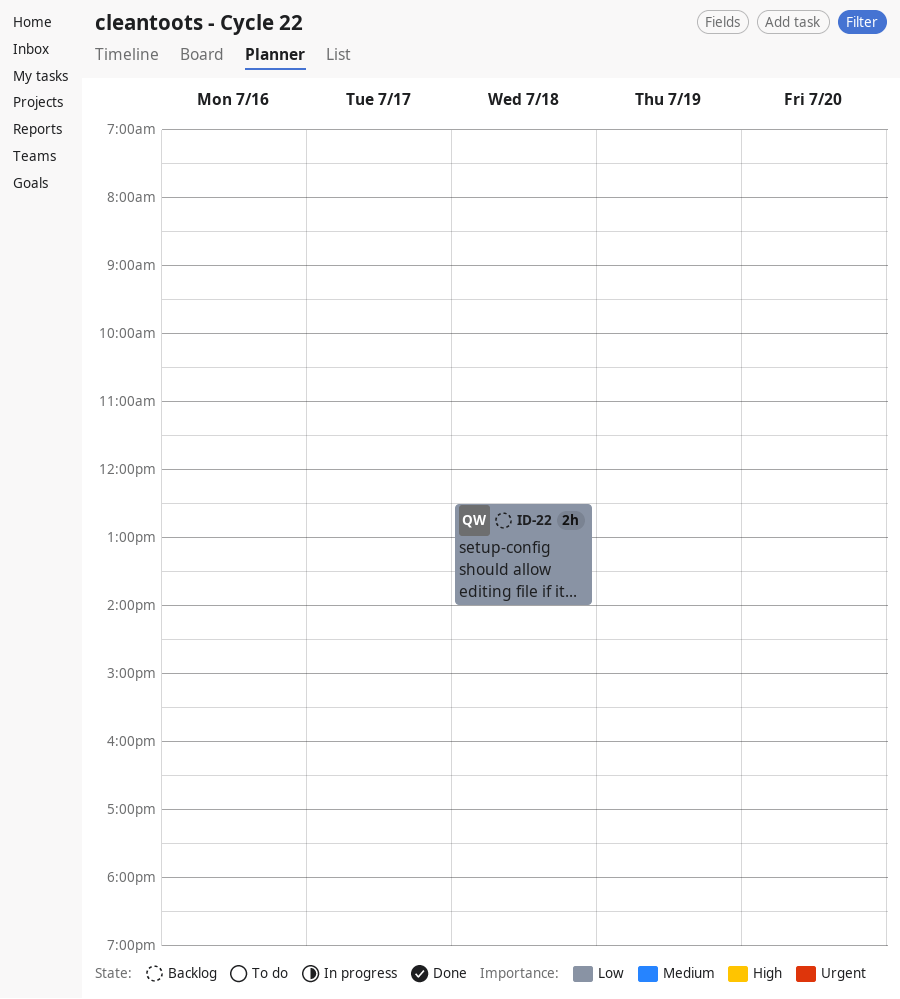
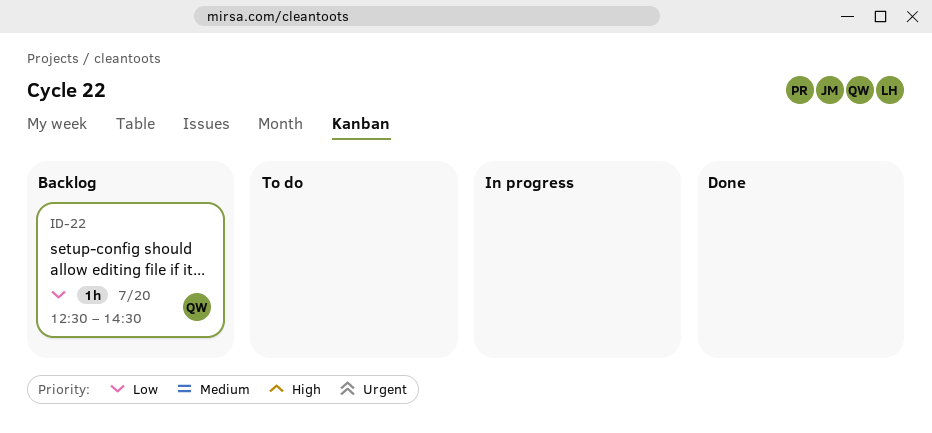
ID-22, estimate: 2h -> 1h
ID-22, day: Jul 18 -> Jul 20
ID-22, ends: 14:00 -> 14:30

